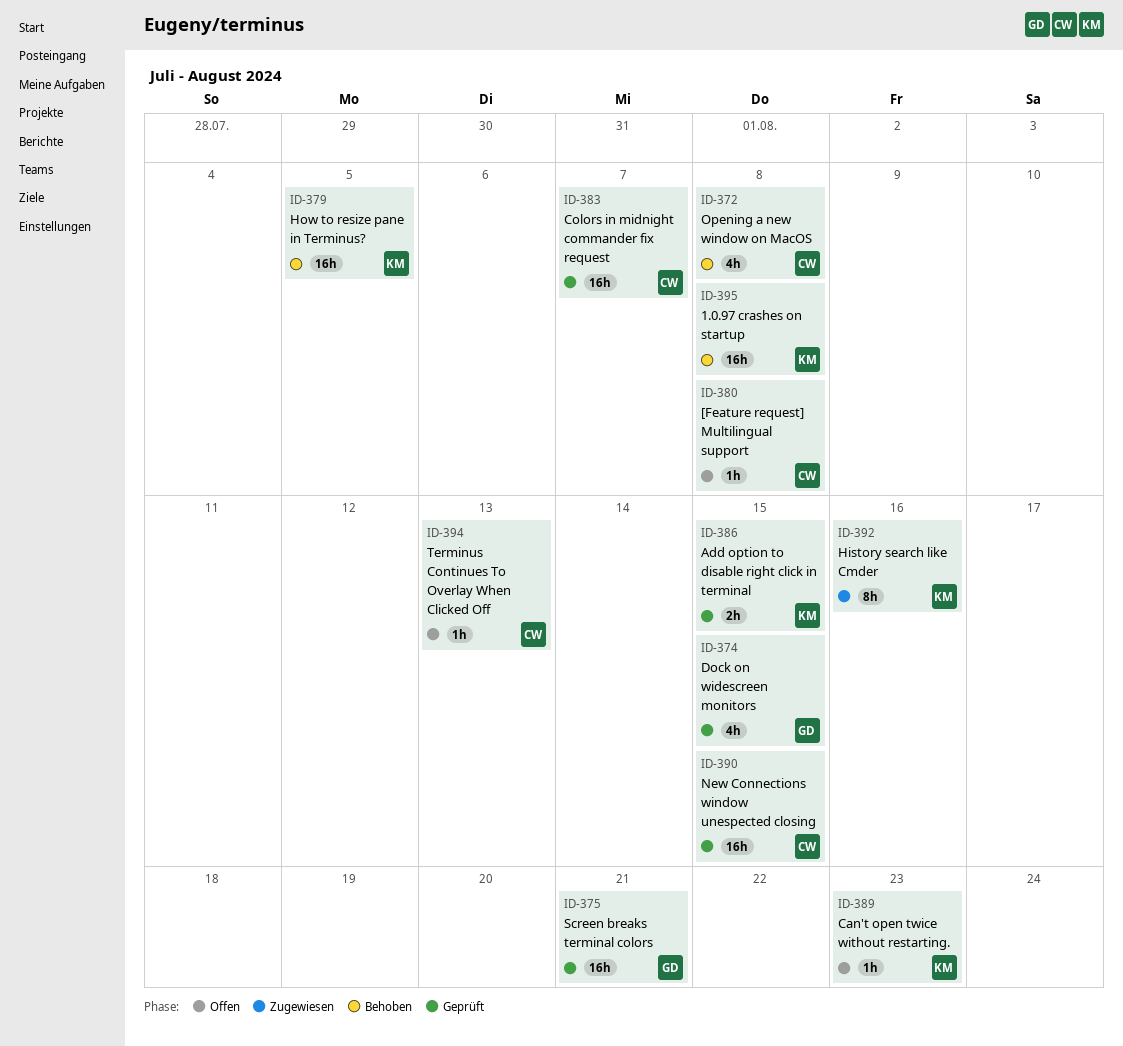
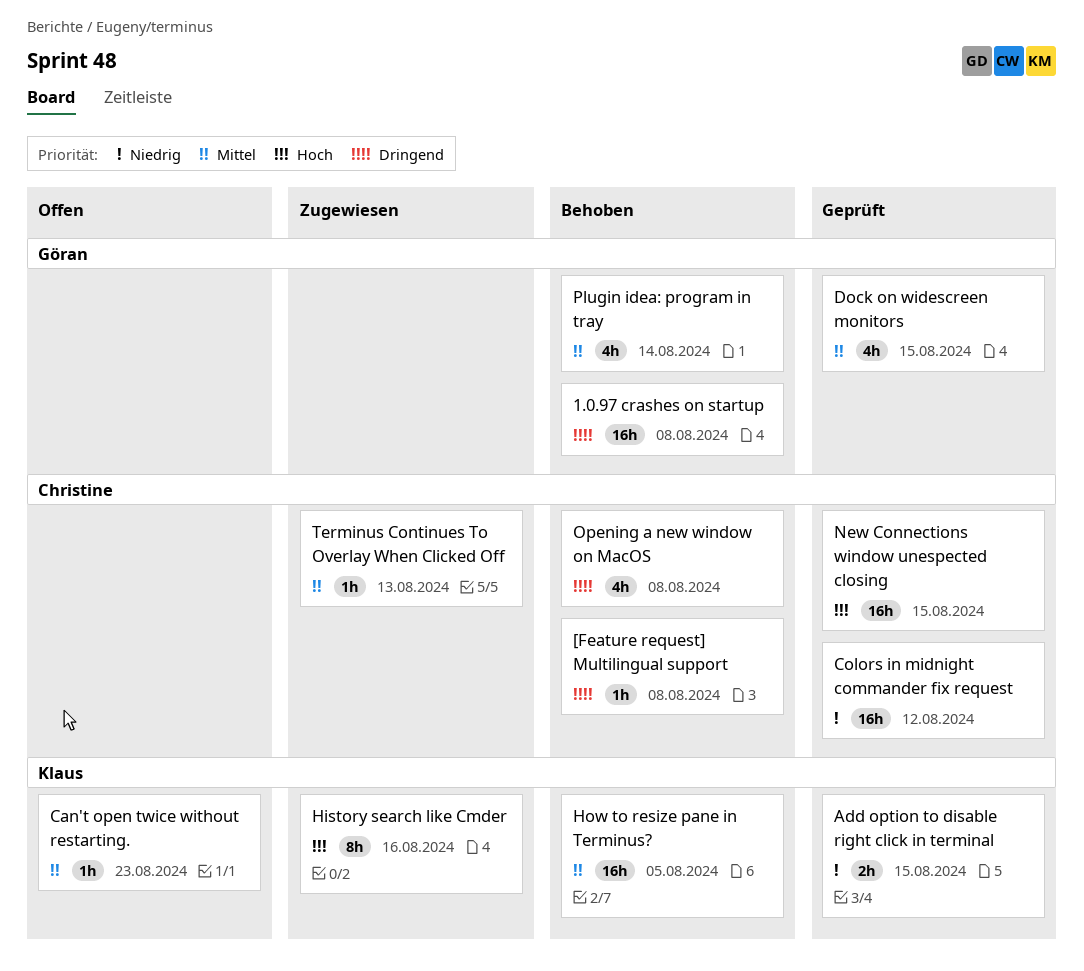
1.0.97 crashes on startup, owner: Klaus -> Göran
[Feature request] Multilingual support, status: Offen -> Behoben
Colors in midnight commander fix request, due: Aug 7 -> Aug 12
Plugin idea: program in tray: none -> present
Screen breaks terminal colors: present -> none
Terminus Continues To Overlay When Clicked Off, status: Offen -> Zugewiesen

